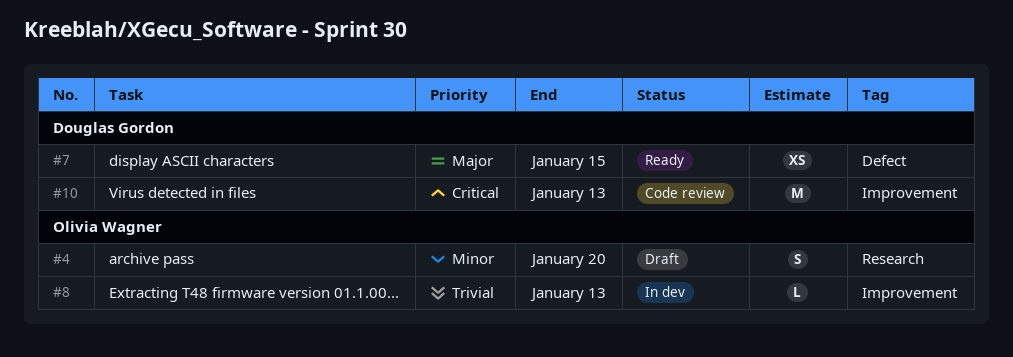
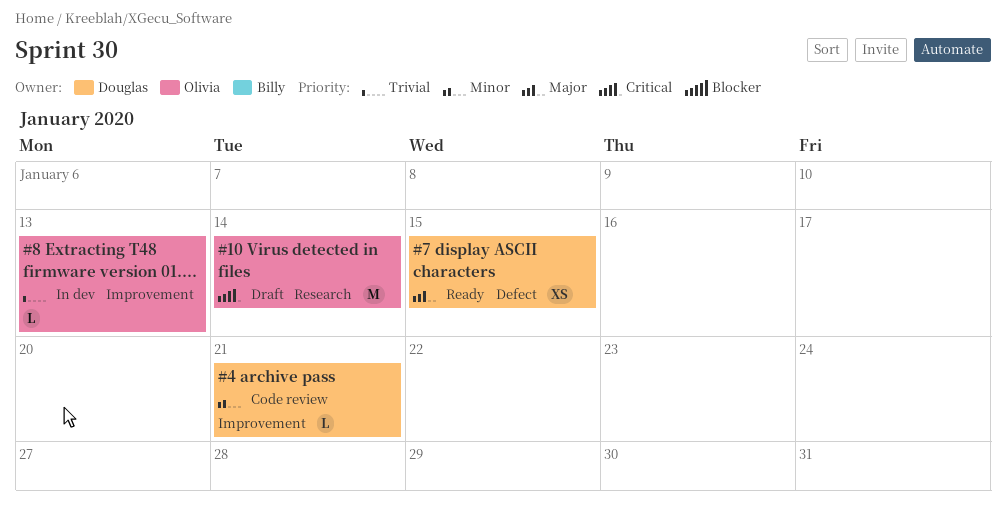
#4, status: Draft -> Code review
#4, owner: Olivia Wagner -> Douglas Gordon
#4, label: Research -> Improvement
#4, estimate: S -> L
#4, due: Jan 20 -> Jan 21
#10, status: Code review -> Draft
#10, owner: Douglas Gordon -> Olivia Wagner
#10, label: Improvement -> Research
#10, due: Jan 13 -> Jan 14

